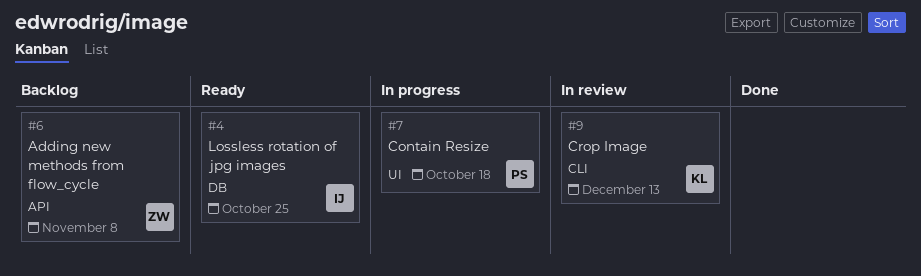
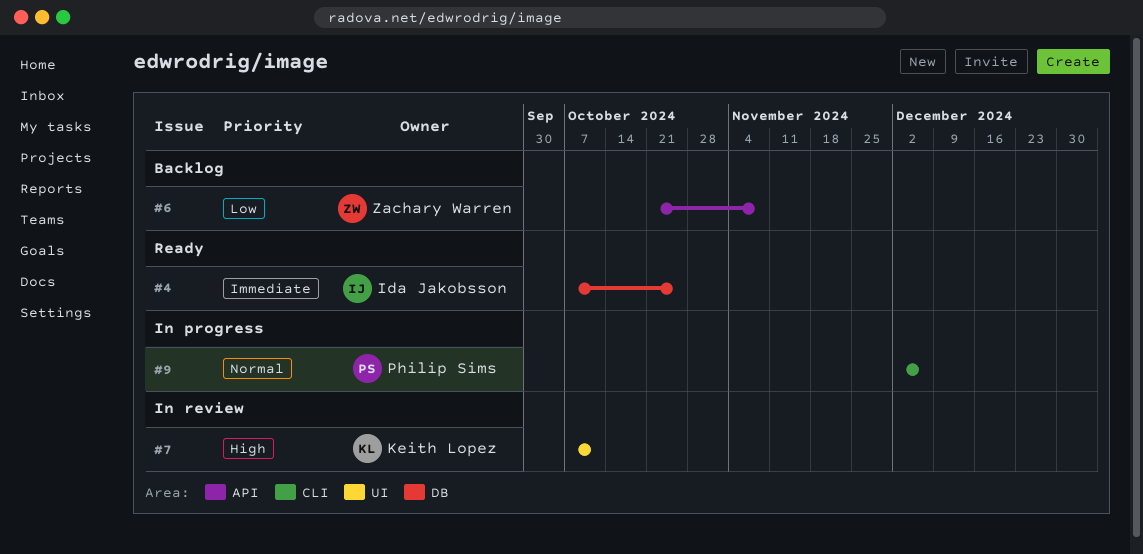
#7, status: In progress -> In review
#7, owner: Philip Sims -> Keith Lopez
#7, due: Oct 18 -> Oct 11
#9, status: In review -> In progress
#9, owner: Keith Lopez -> Philip Sims
#9, due: Dec 13 -> Dec 6

